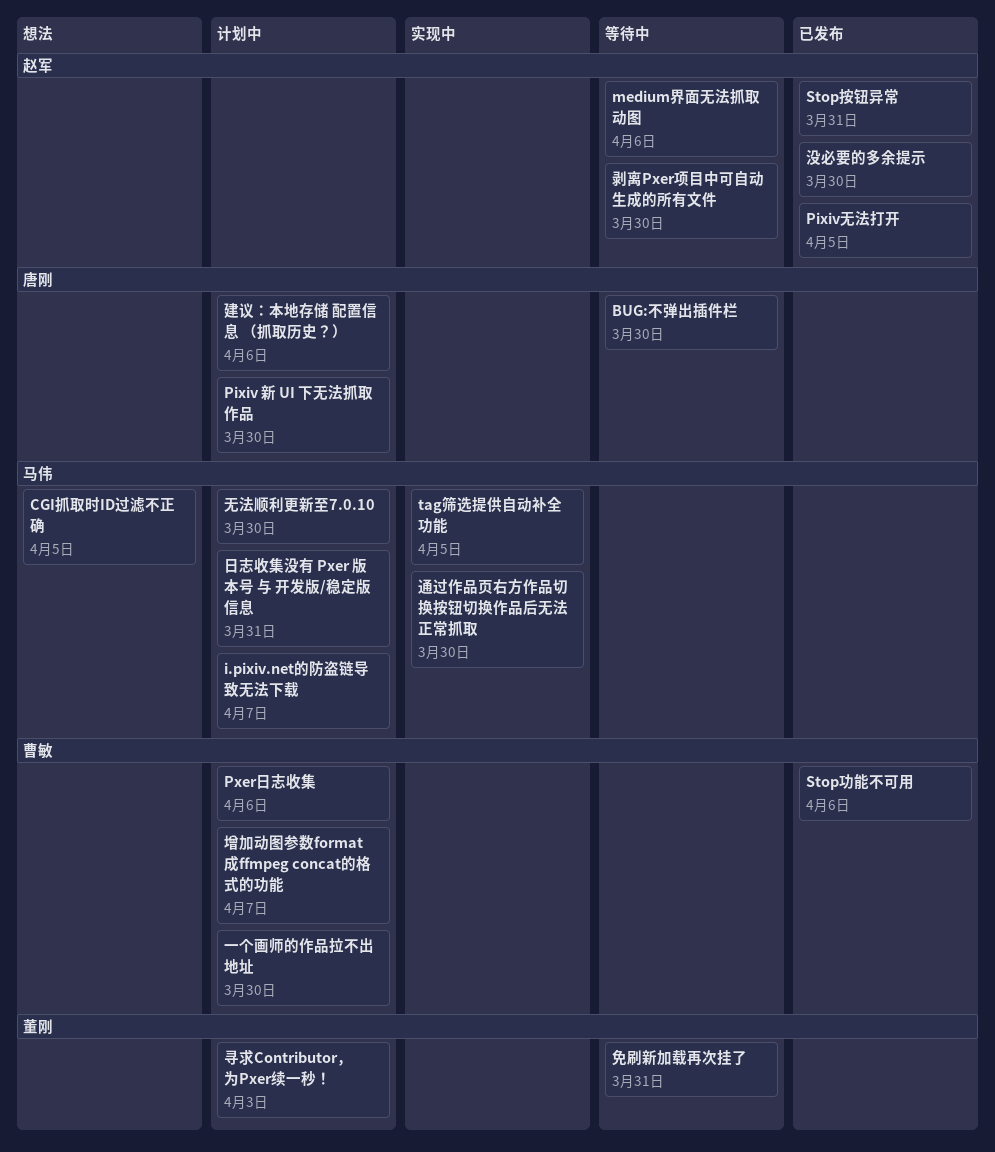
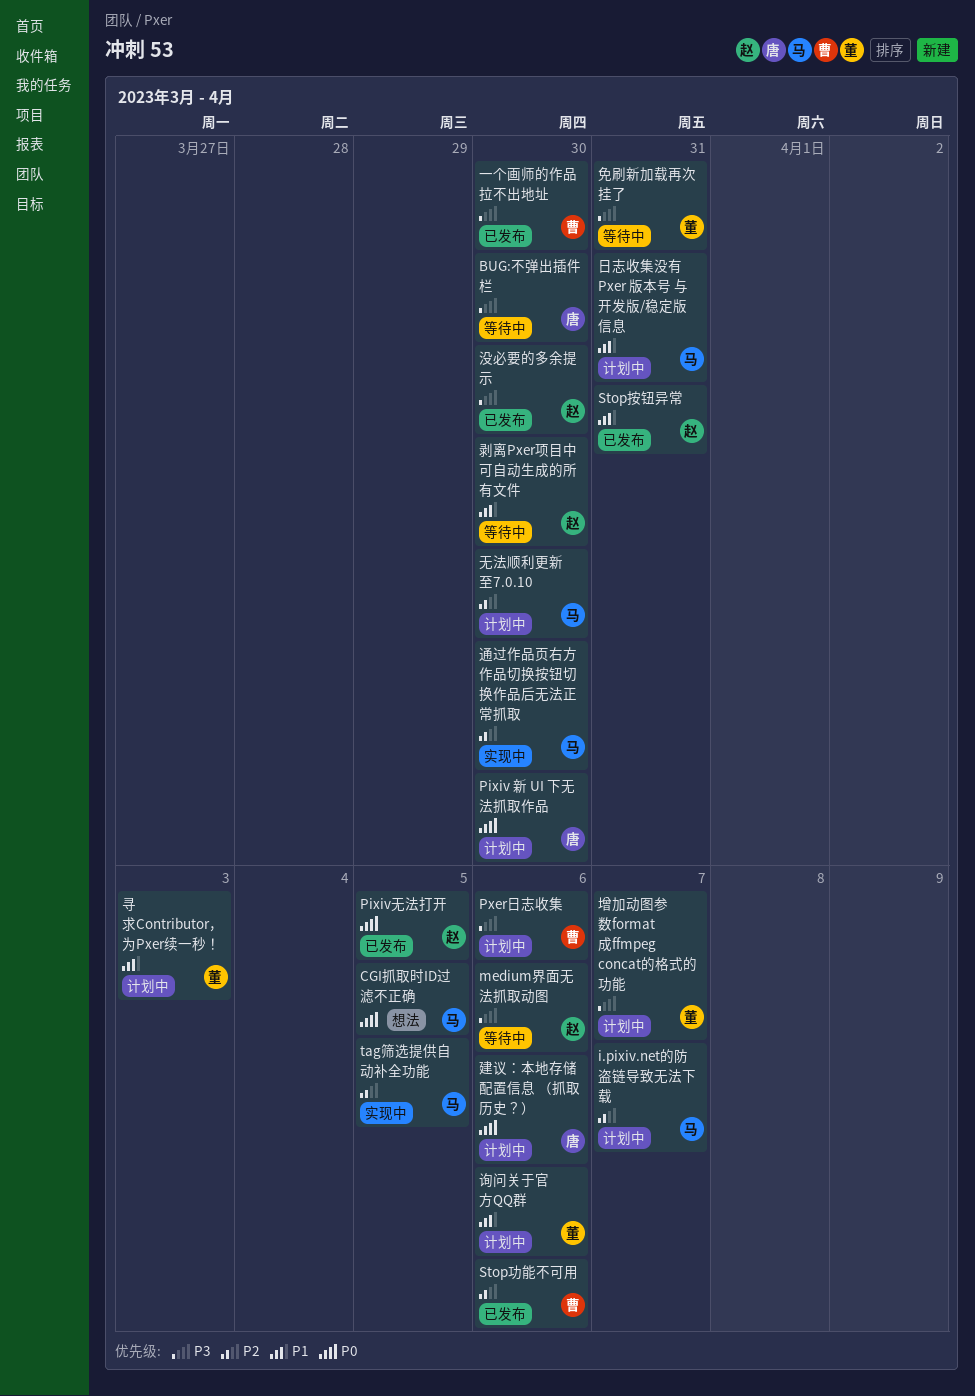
一个画师的作品拉不出地址, status: 计划中 -> 已发布
增加动图参数format成ffmpeg concat的格式的功能, owner: 曹敏 -> 董刚
询问关于官方QQ群: none -> present

